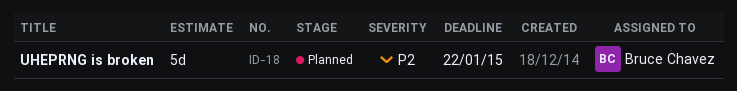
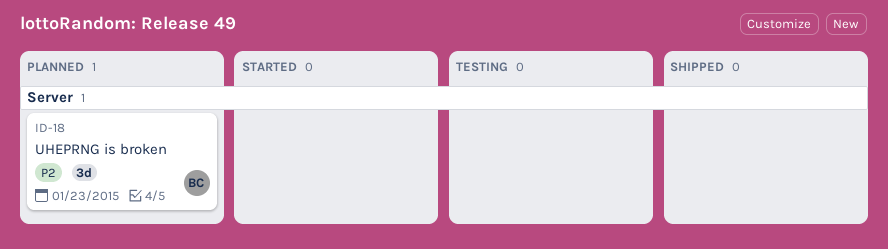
ID-18, estimate: 5d -> 3d
ID-18, due: Jan 22 -> Jan 23

